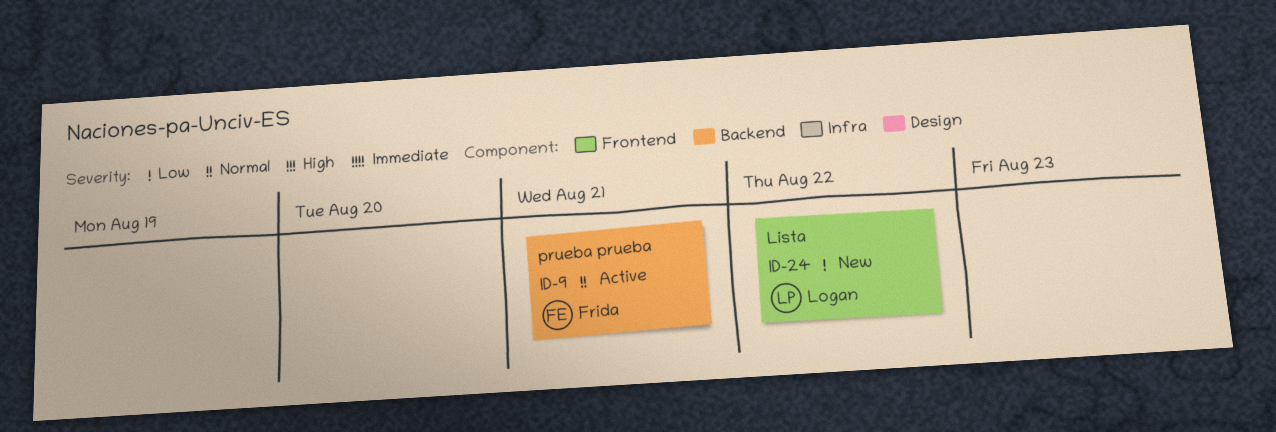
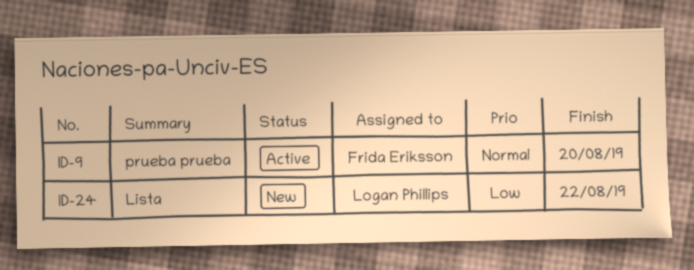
ID-9, due: Aug 21 -> Aug 20

